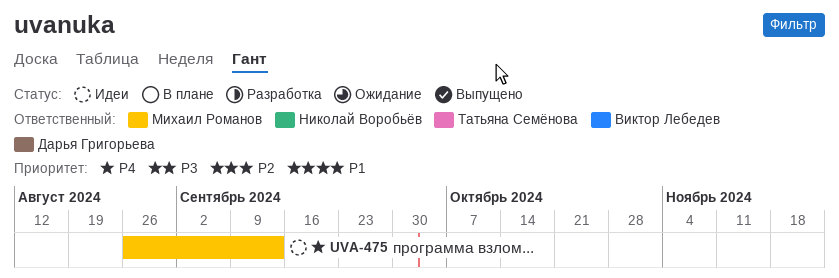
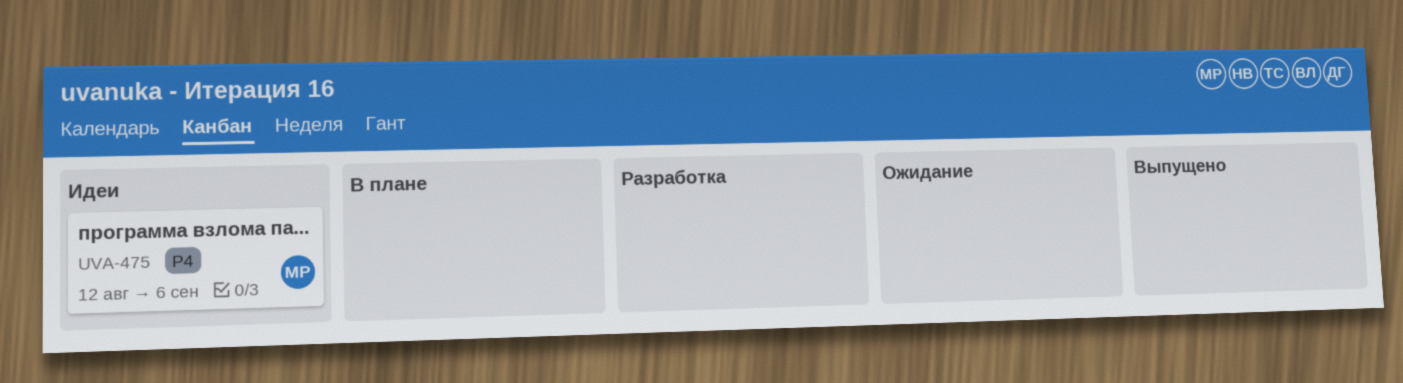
UVA-475, start: Aug 26 -> Aug 12
UVA-475, due: Sep 13 -> Sep 6

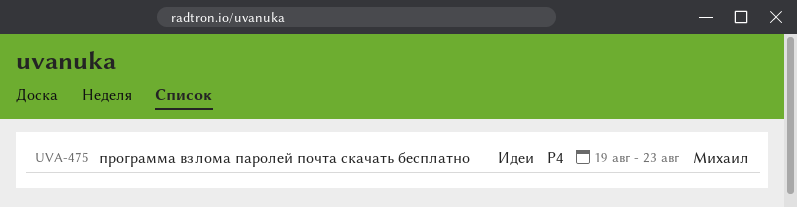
UVA-475, start: Aug 12 -> Aug 19
UVA-475, due: Sep 6 -> Aug 23

